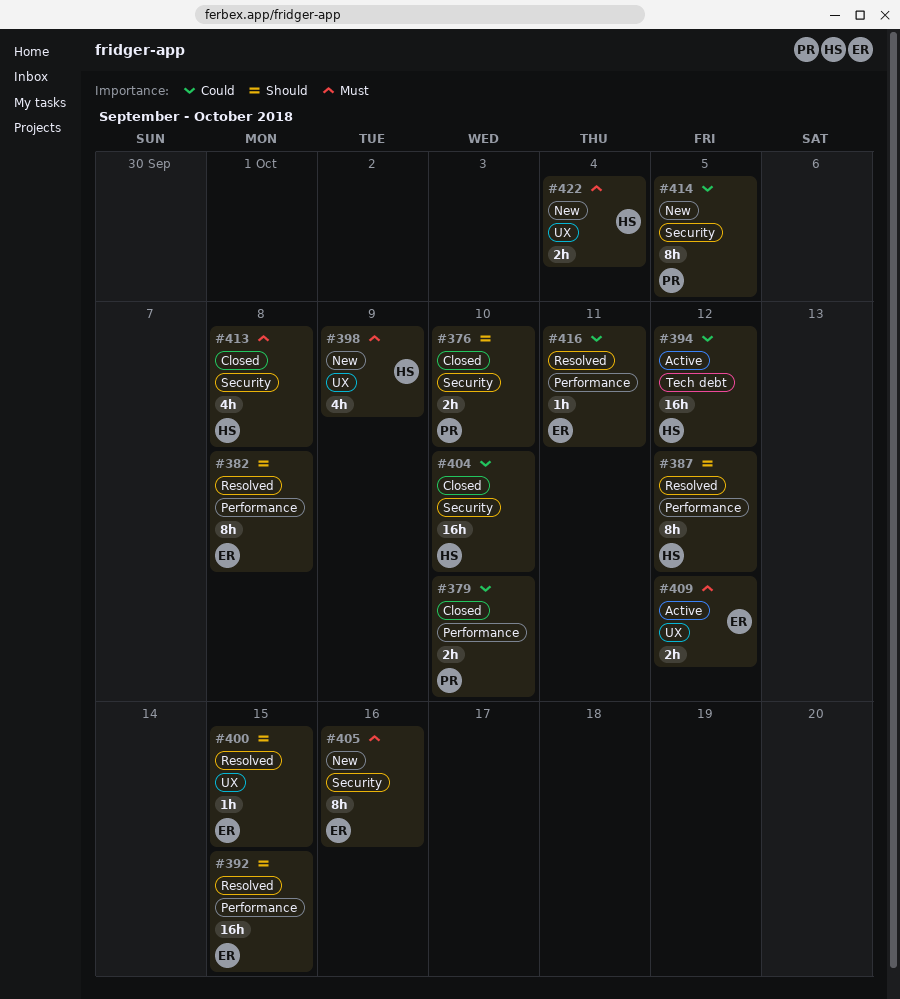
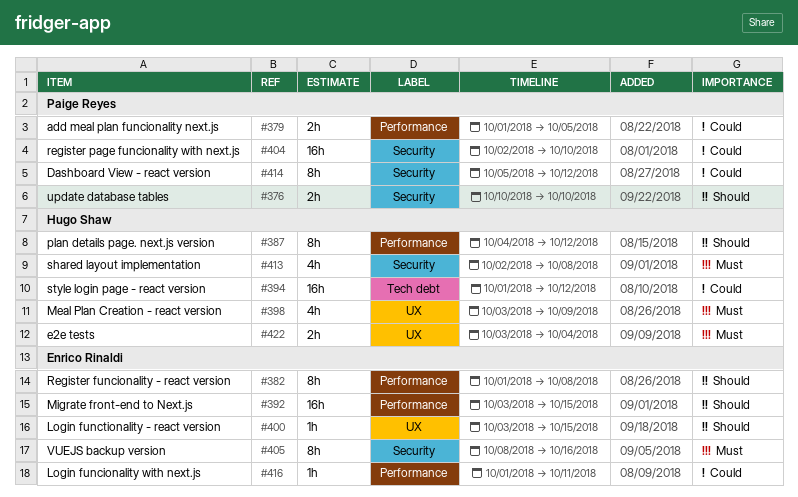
#379, due: Oct 10 -> Oct 5
#404, owner: Hugo Shaw -> Paige Reyes
#409: present -> none
#414, due: Oct 5 -> Oct 12

